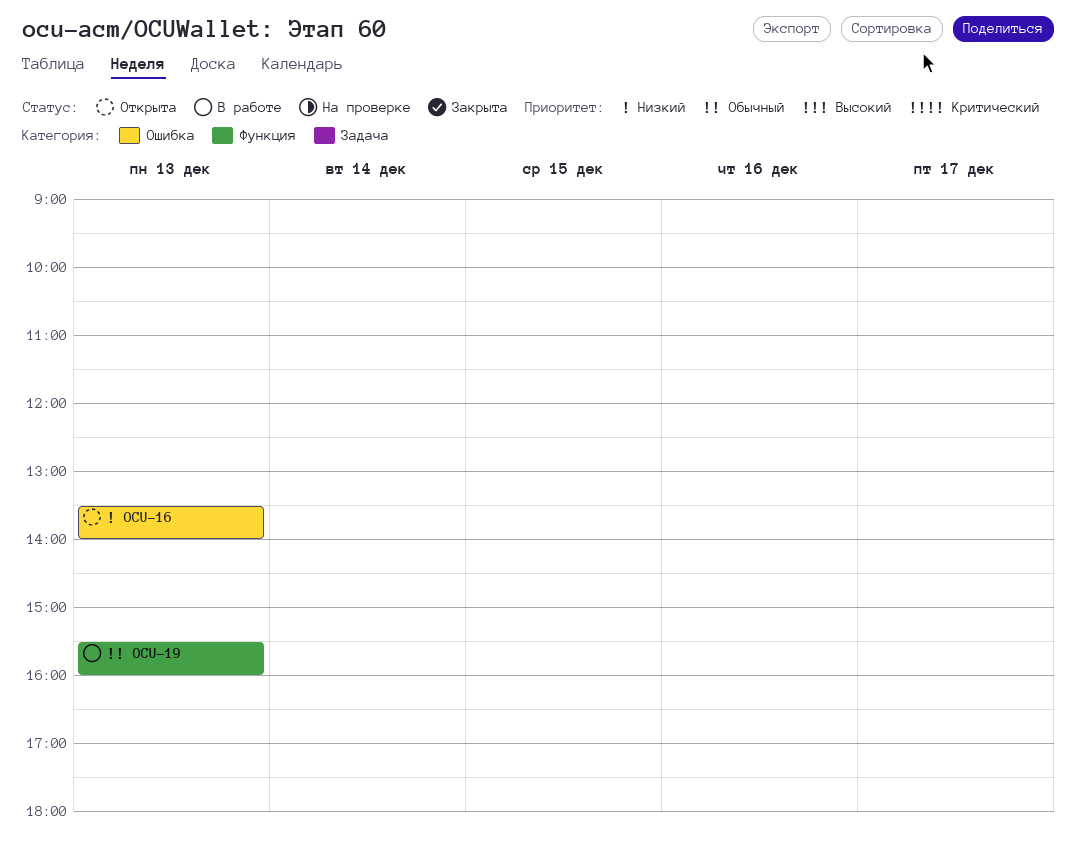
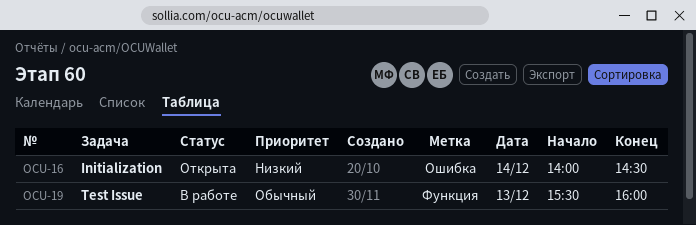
OCU-16, day: Dec 13 -> Dec 14
OCU-16, begins: 13:30 -> 14:00
OCU-16, ends: 14:00 -> 14:30

